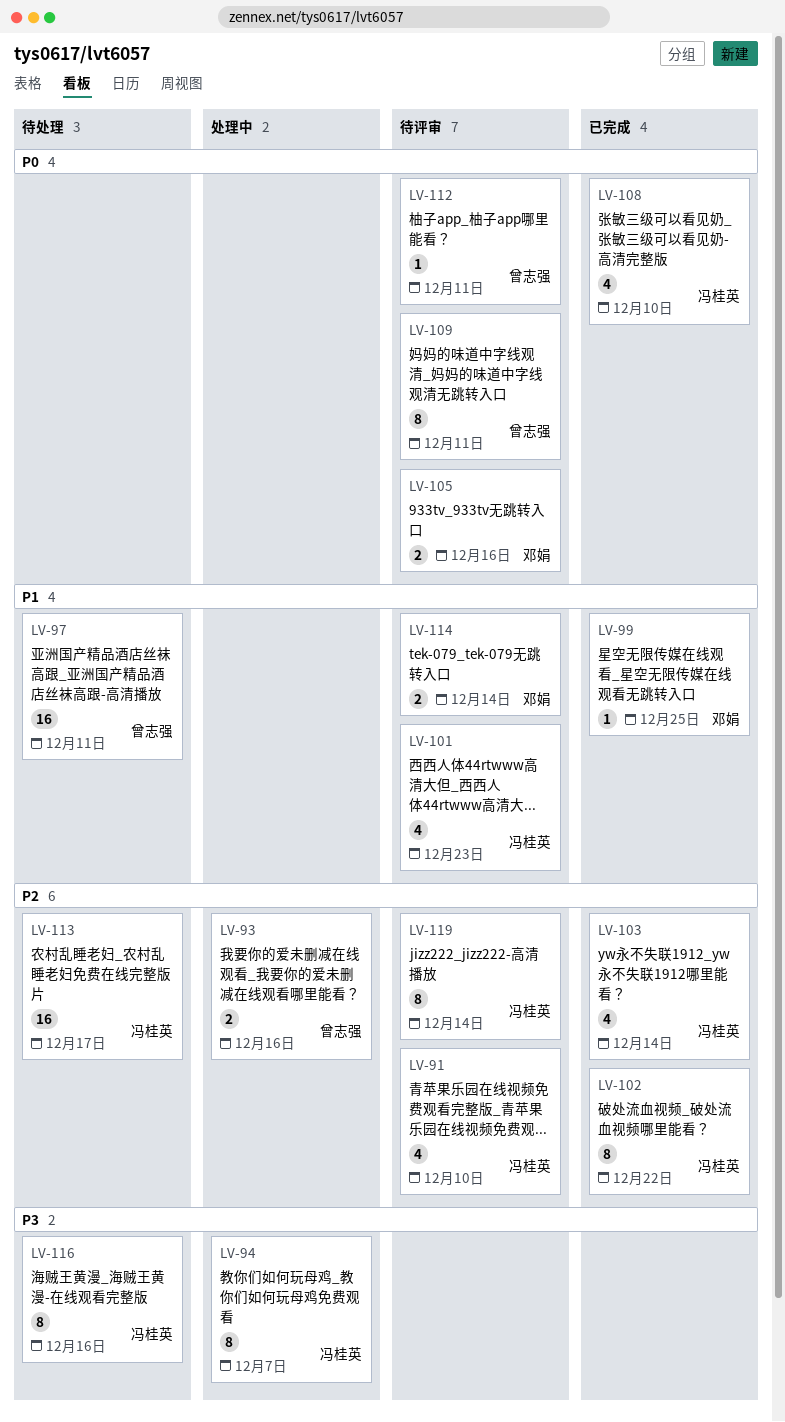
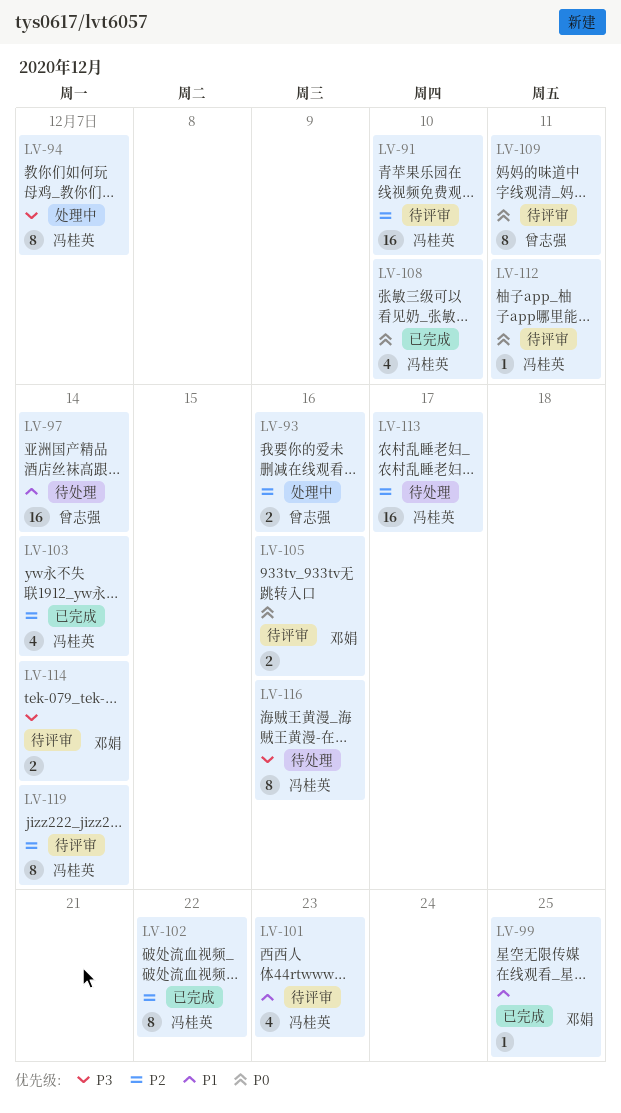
LV-91, estimate: 4 -> 16
LV-97, due: Dec 11 -> Dec 14
LV-112, owner: 曾志强 -> 冯桂英
LV-114, priority: P1 -> P3

